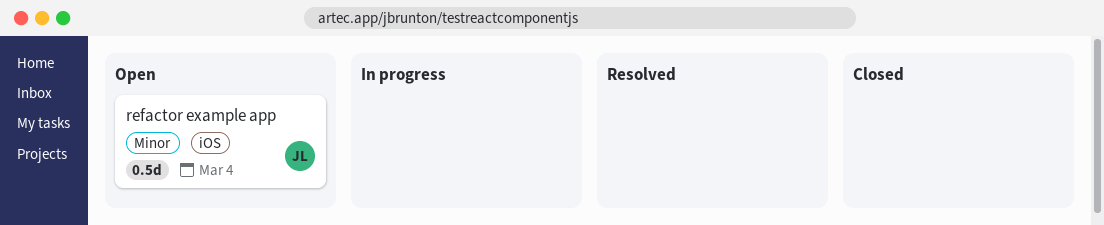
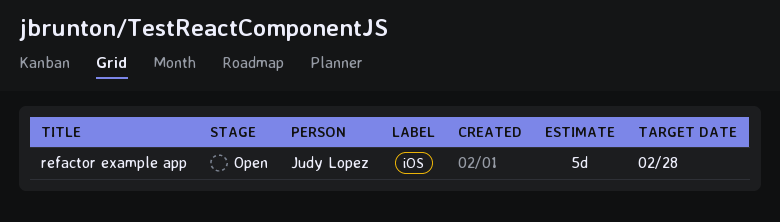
refactor example app, estimate: 0.5d -> 5d
refactor example app, due: Mar 4 -> Feb 28

